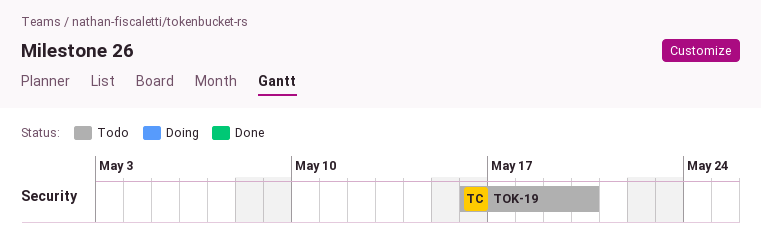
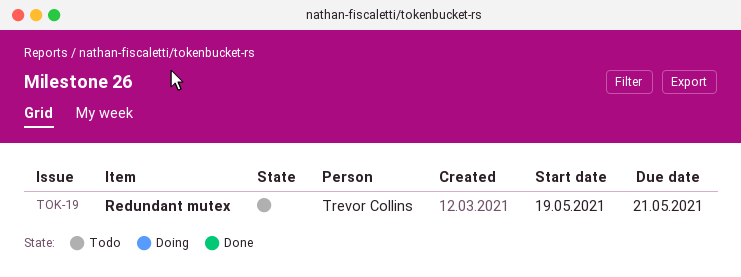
TOK-19, start: May 16 -> May 19
TOK-19, due: May 20 -> May 21

